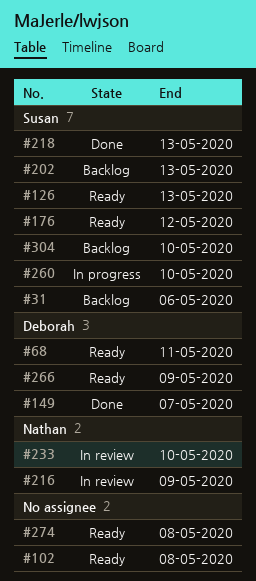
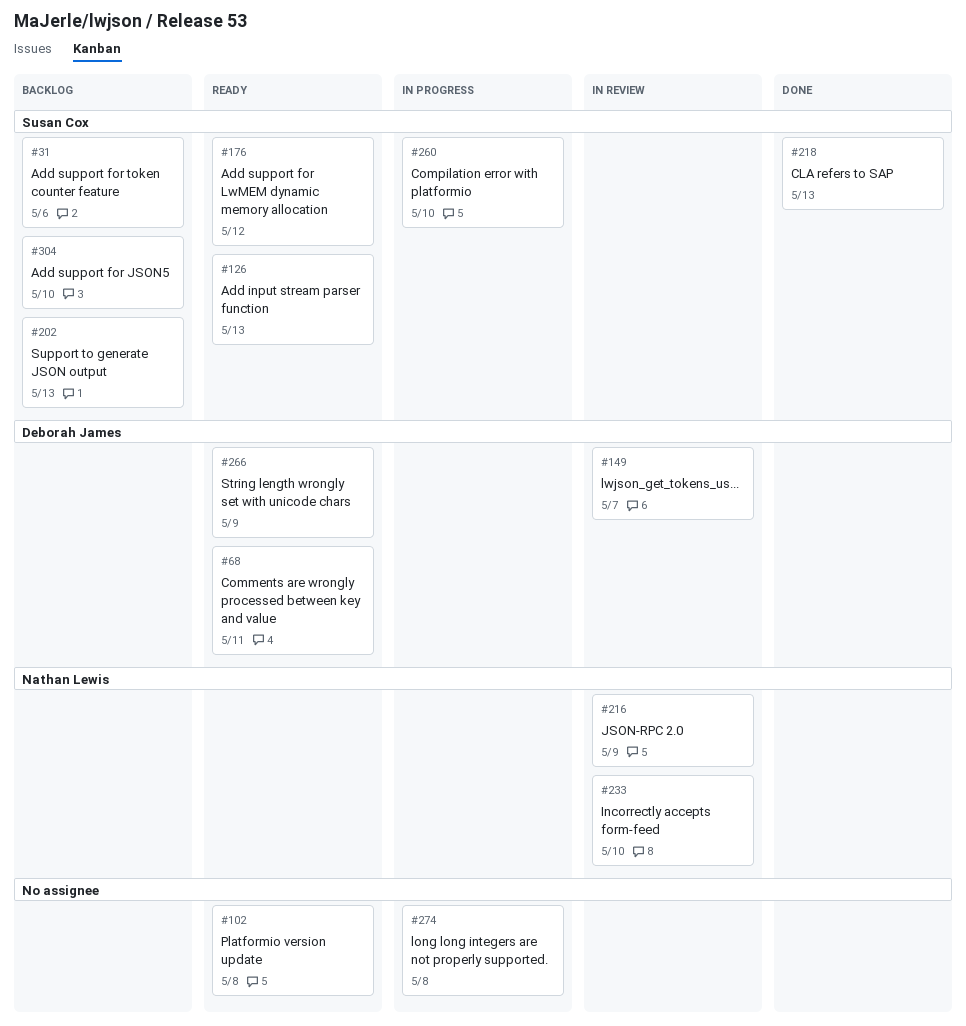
#149, status: Done -> In review
#274, status: Ready -> In progress

